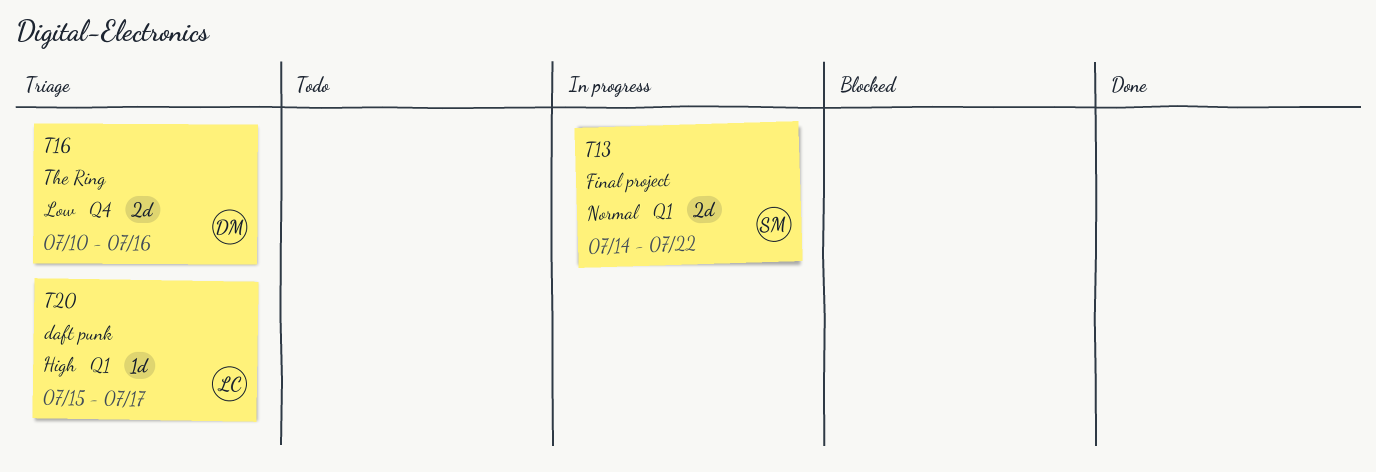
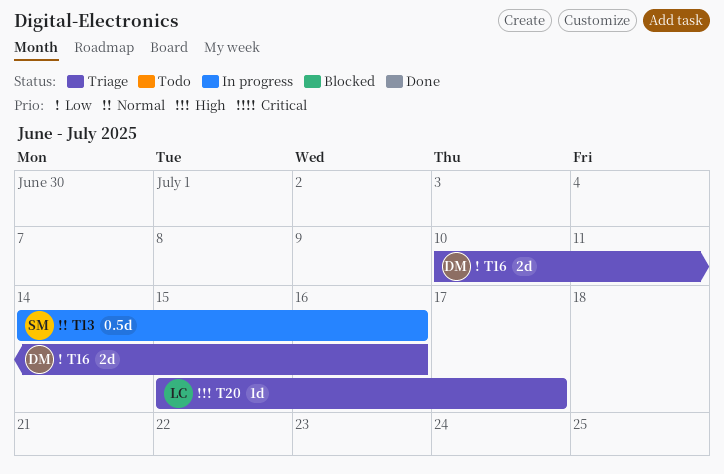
T13, estimate: 2d -> 0.5d
T13, due: Jul 22 -> Jul 16

